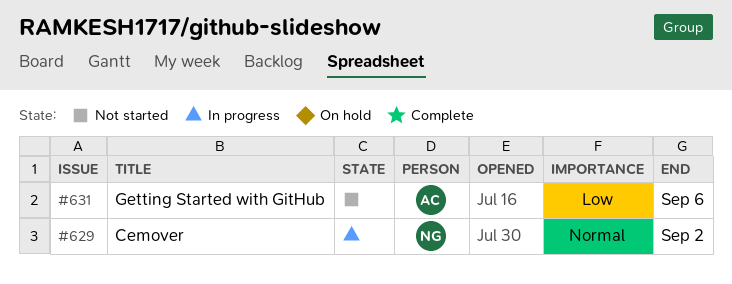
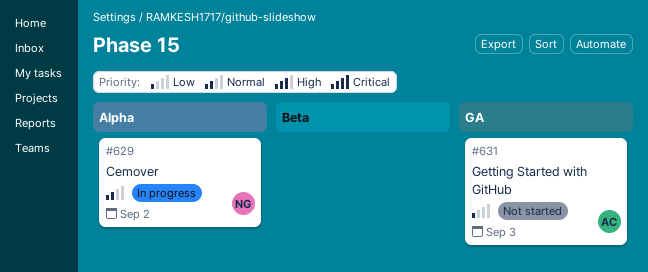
#631, due: Sep 6 -> Sep 3

